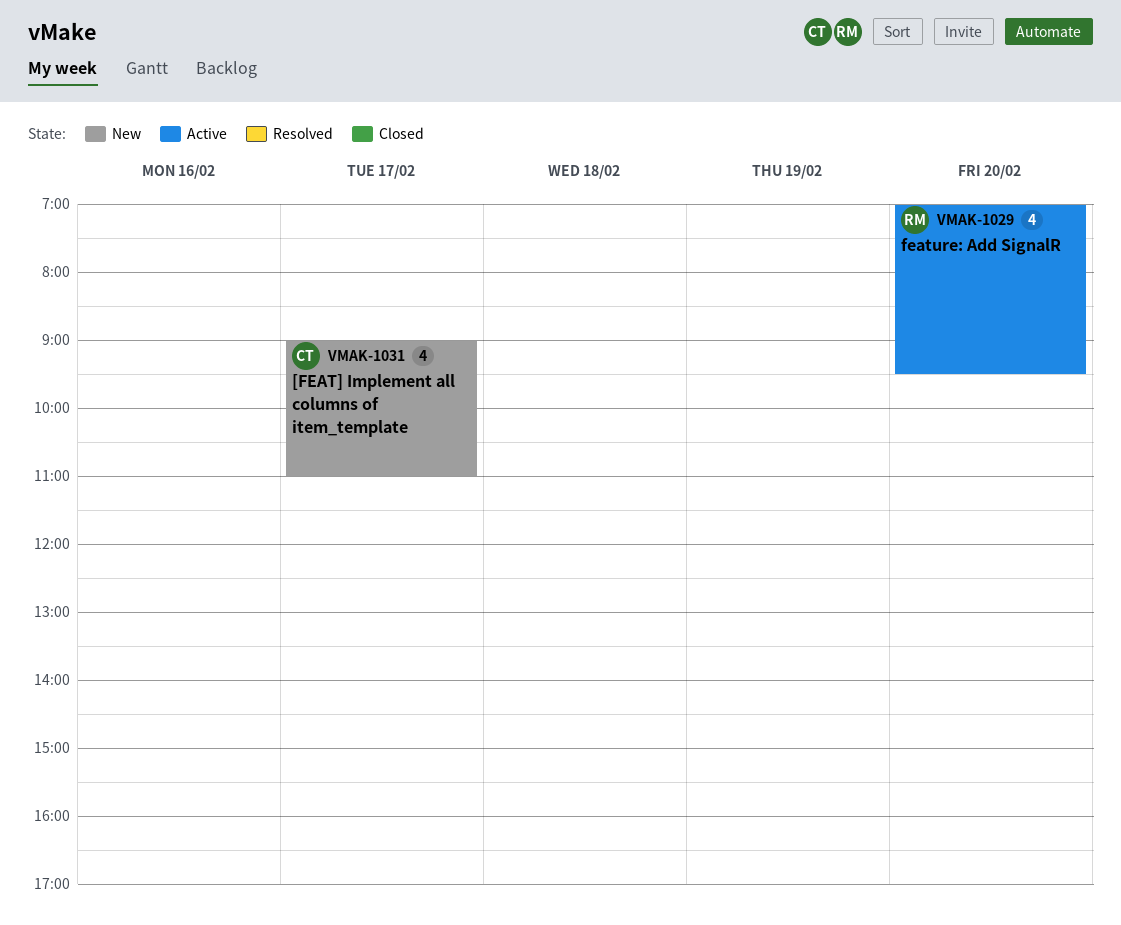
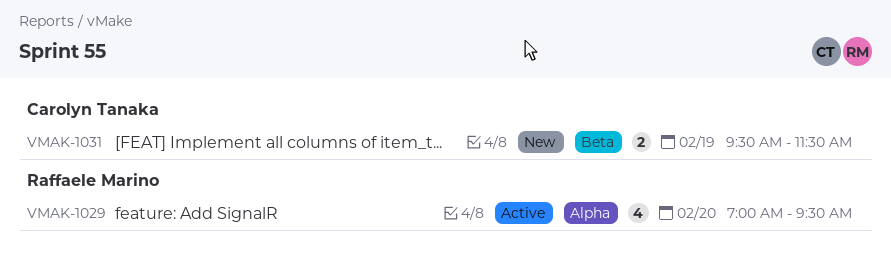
VMAK-1031, estimate: 4 -> 2
VMAK-1031, day: Feb 17 -> Feb 19
VMAK-1031, begins: 09:00 -> 09:30
VMAK-1031, ends: 11:00 -> 11:30

